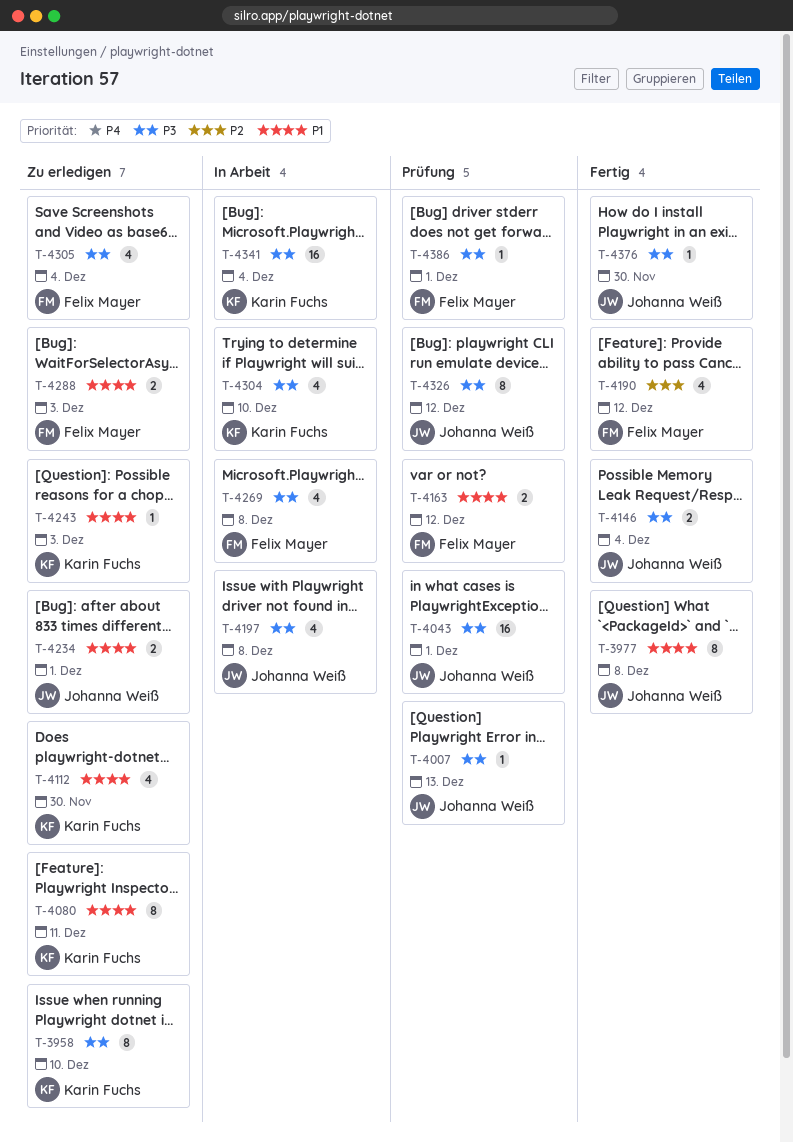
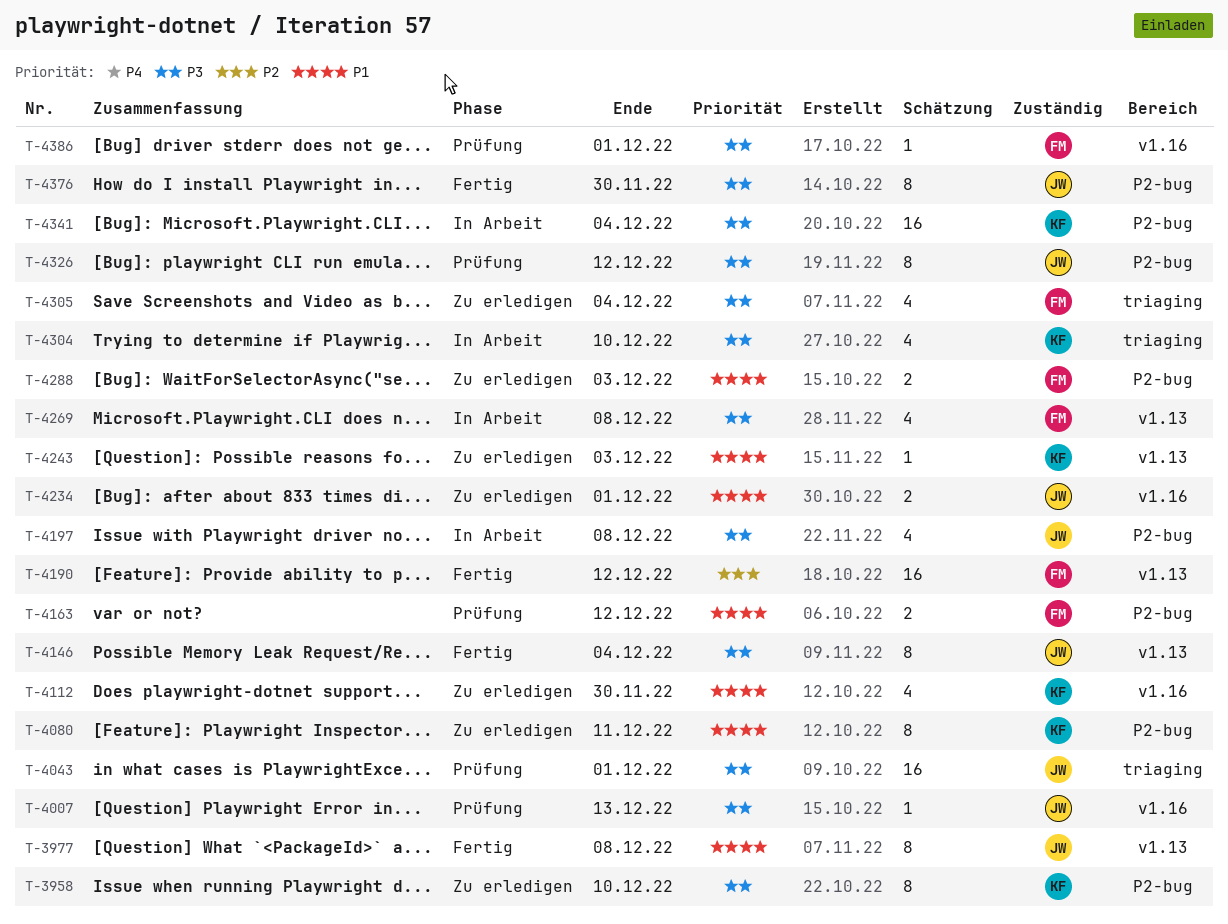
T-4146, estimate: 2 -> 8
T-4190, estimate: 4 -> 16
T-4376, estimate: 1 -> 8

